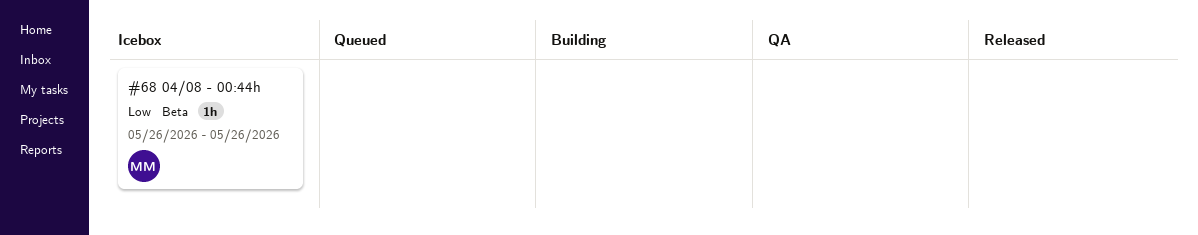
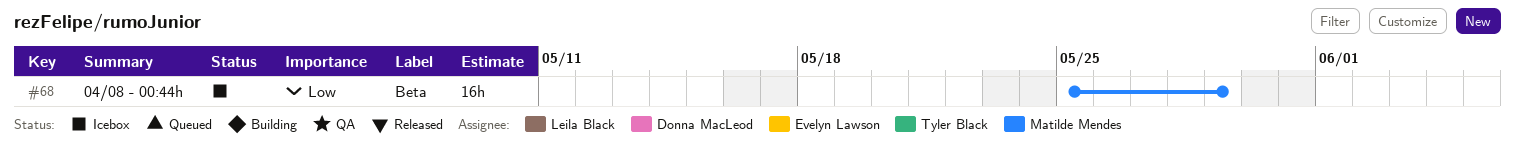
#68, estimate: 1h -> 16h
#68, start: May 26 -> May 25
#68, due: May 26 -> May 29

